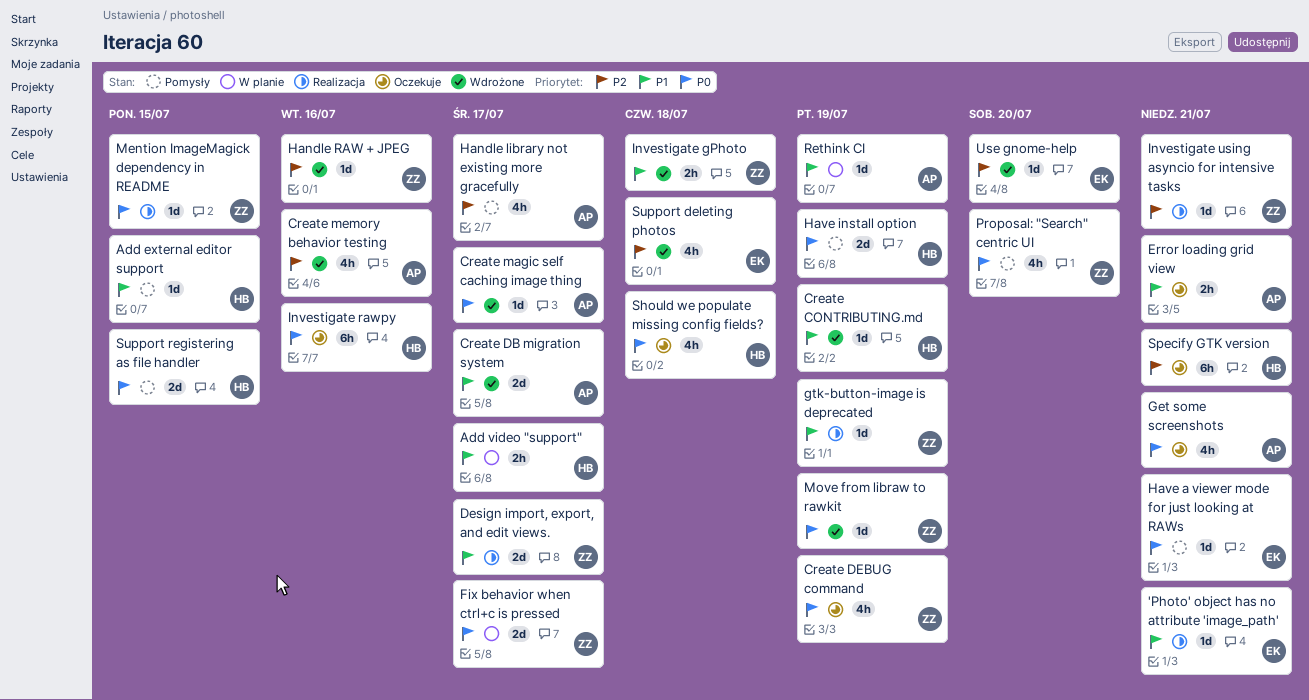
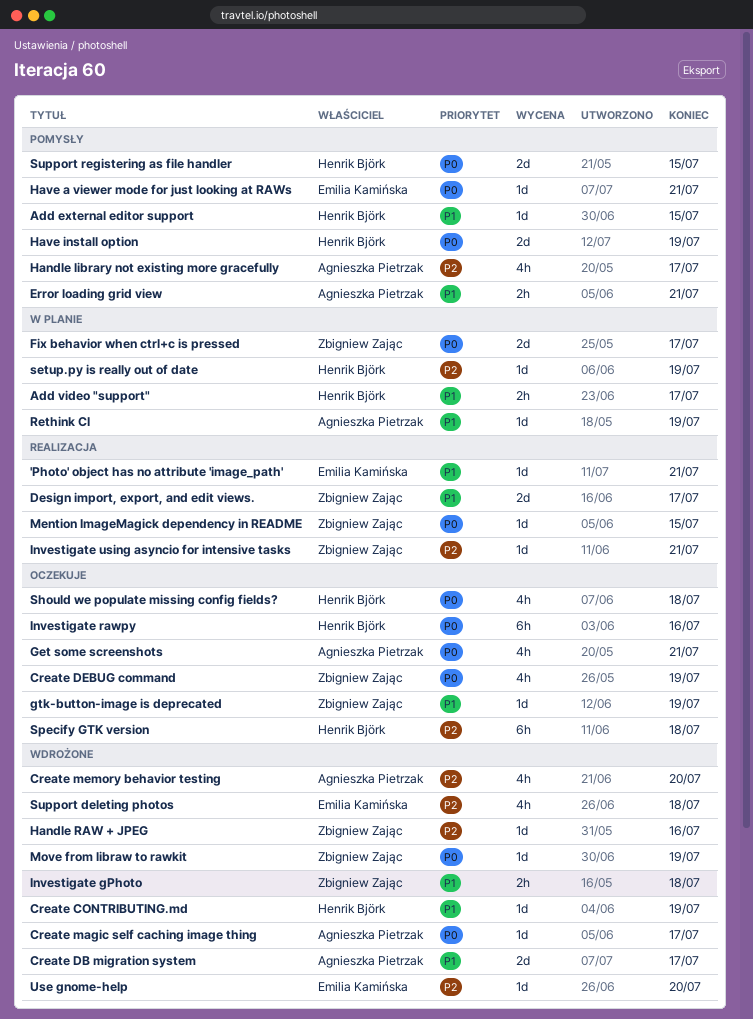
Create memory behavior testing, due: Jul 16 -> Jul 20
Error loading grid view, status: Oczekuje -> Pomysły
gtk-button-image is deprecated, status: Realizacja -> Oczekuje
Proposal: "Search" centric UI: present -> none
setup.py is really out of date: none -> present
Specify GTK version, due: Jul 21 -> Jul 18

